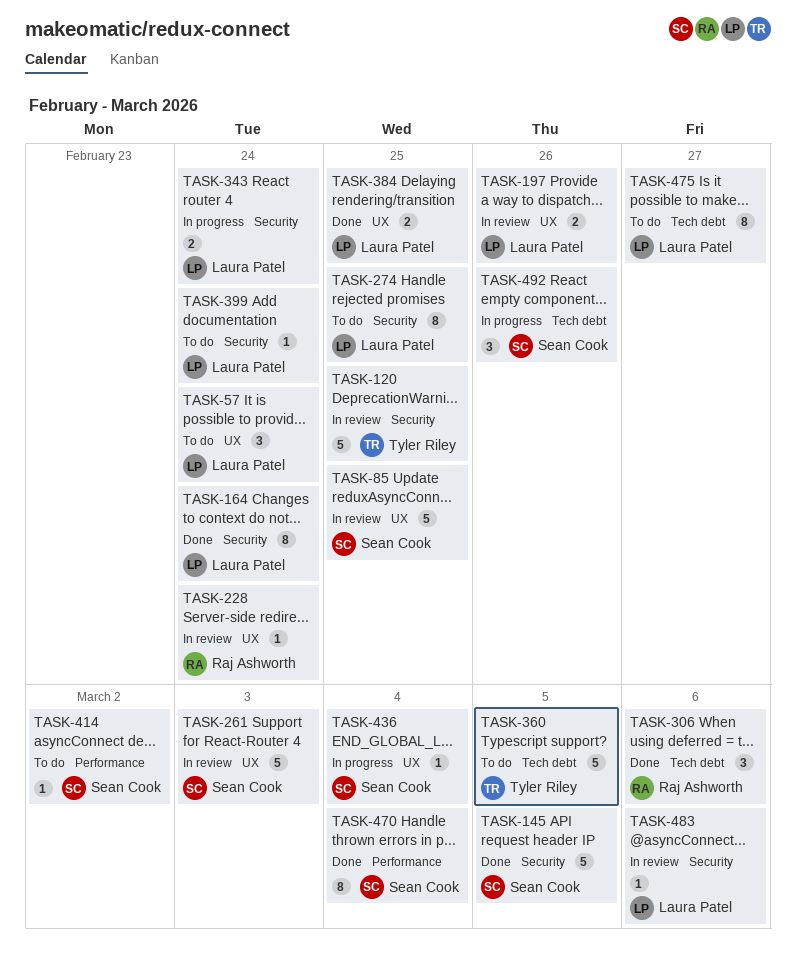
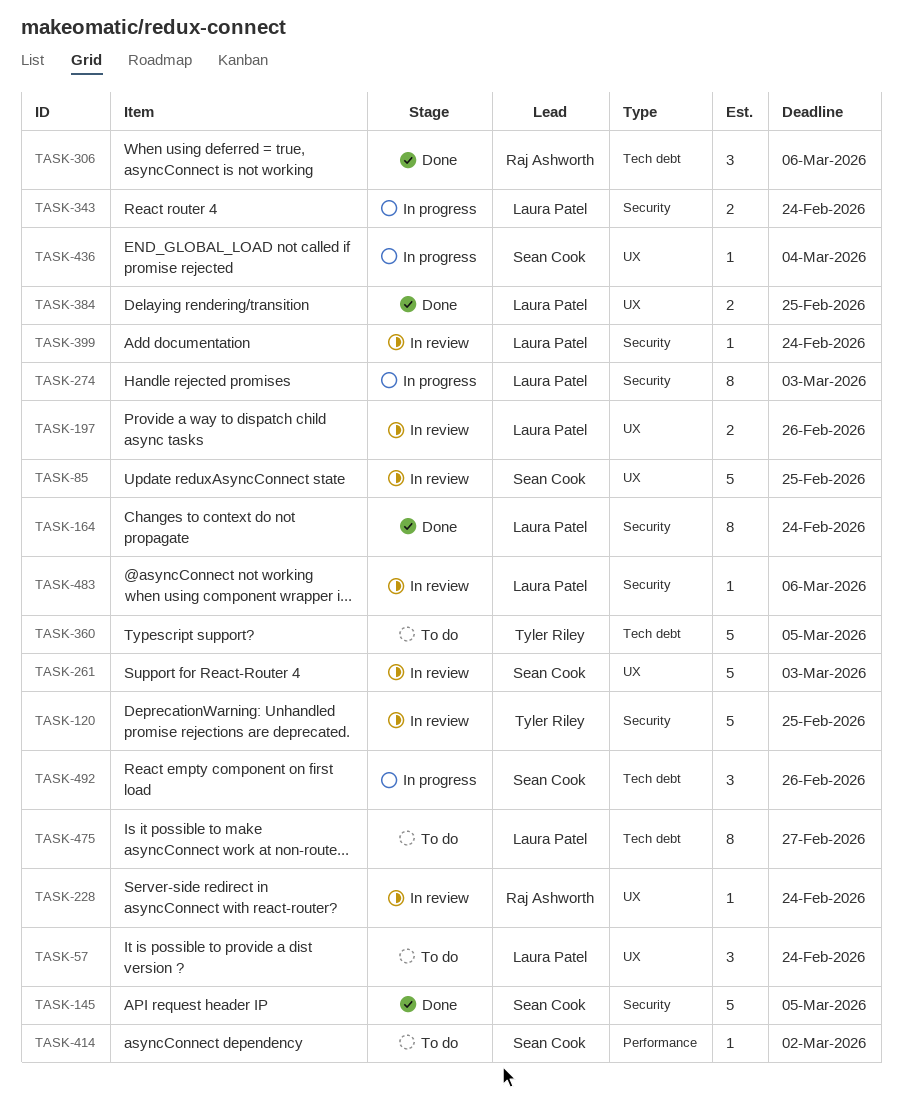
TASK-274, status: To do -> In progress
TASK-274, due: Feb 25 -> Mar 3
TASK-399, status: To do -> In review
TASK-470: present -> none

